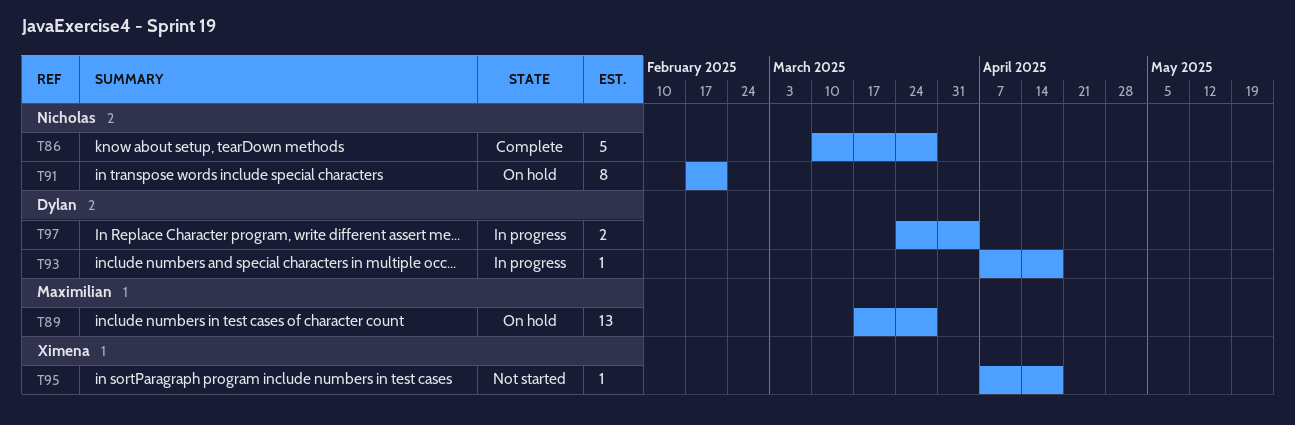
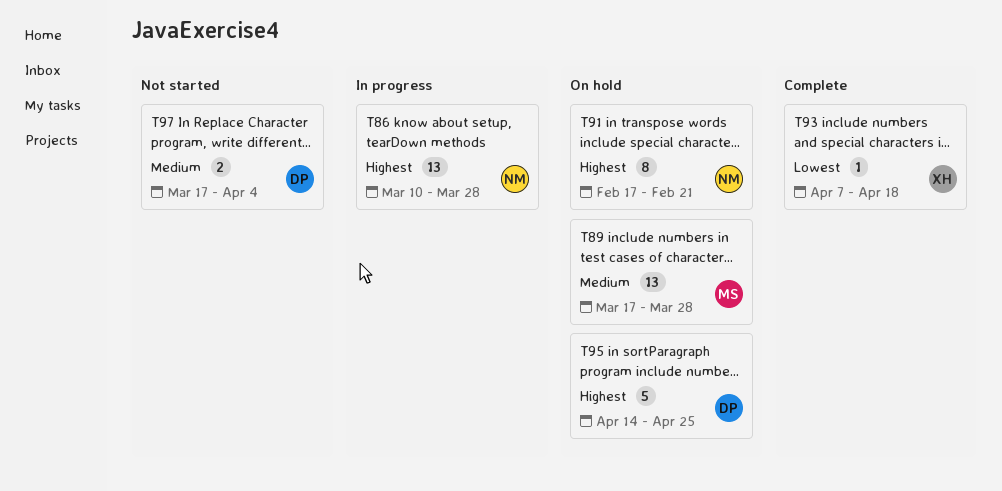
T86, status: Complete -> In progress
T86, estimate: 5 -> 13
T93, status: In progress -> Complete
T93, owner: Dylan -> Ximena
T95, status: Not started -> On hold
T95, owner: Ximena -> Dylan
T95, estimate: 1 -> 5
T95, start: Apr 7 -> Apr 14
T95, due: Apr 18 -> Apr 25
T97, status: In progress -> Not started
T97, start: Mar 24 -> Mar 17

